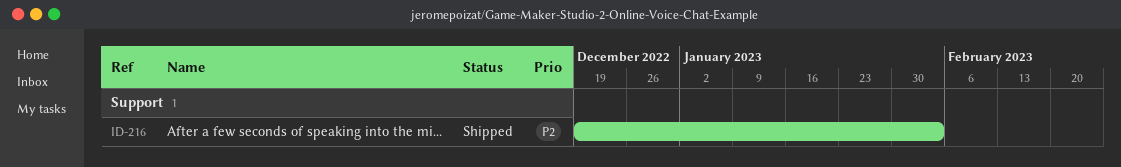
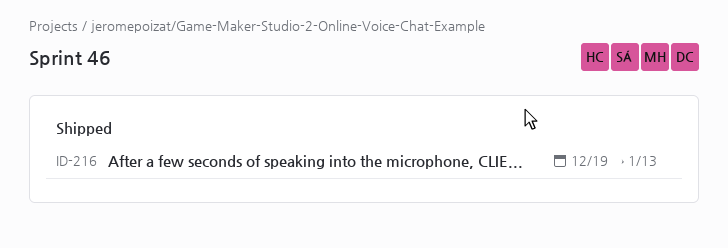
ID-216, due: Feb 3 -> Jan 13

